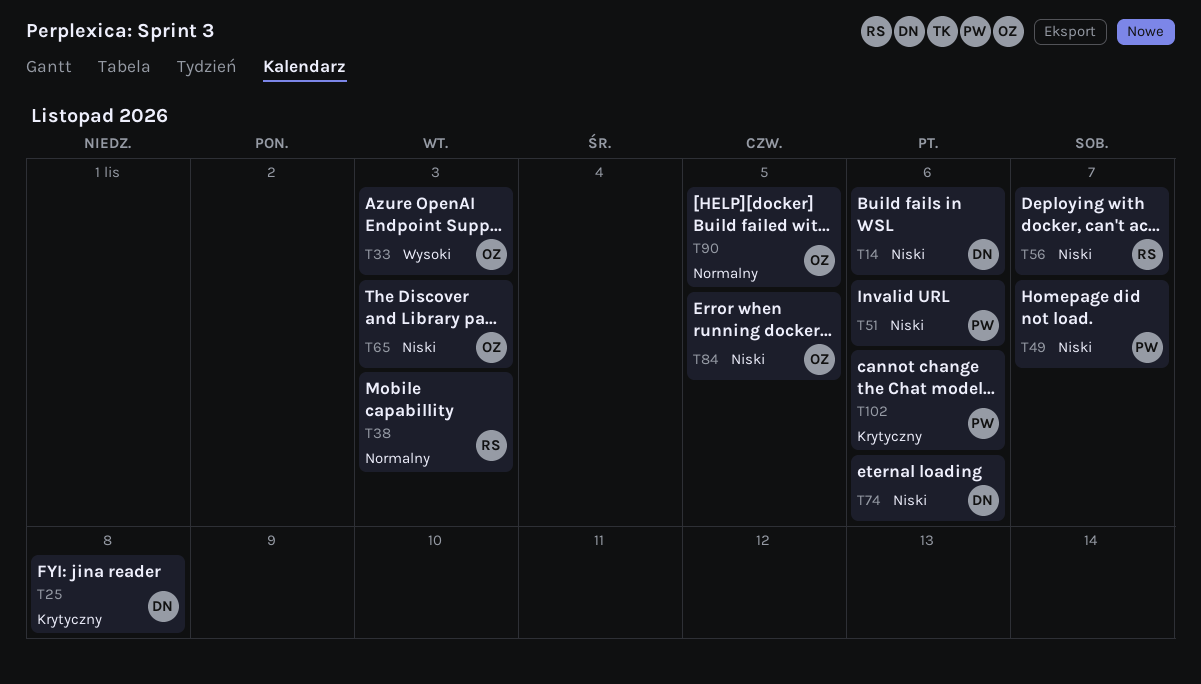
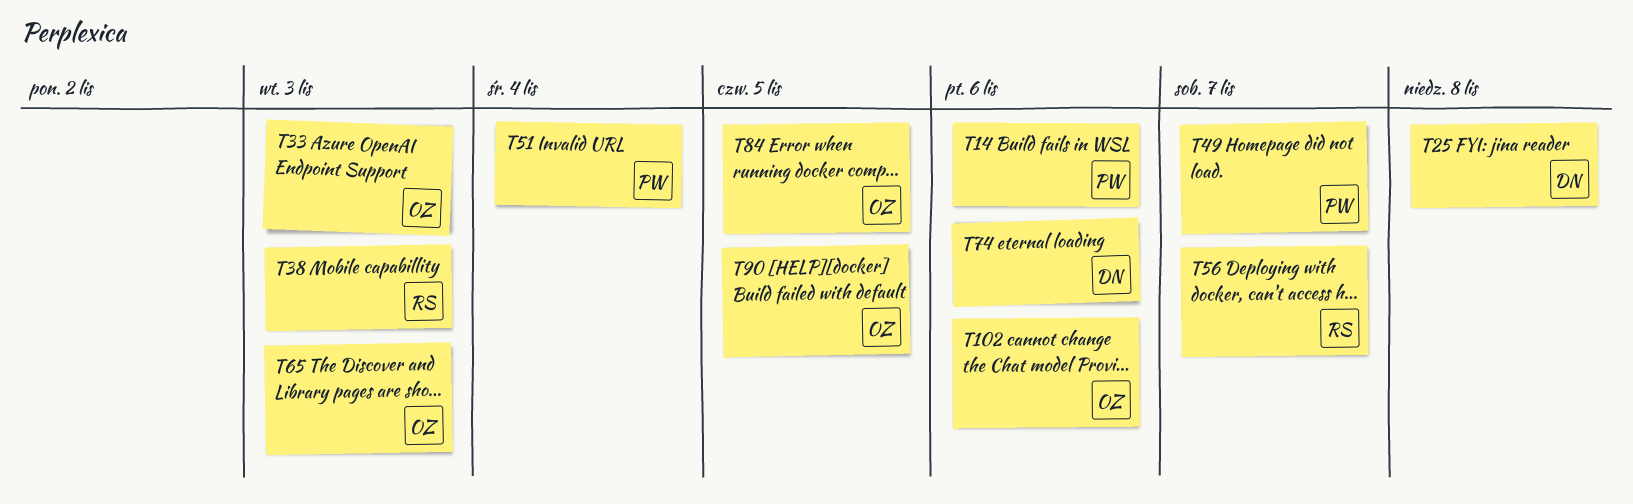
T14, owner: DN -> PW
T51, due: Nov 6 -> Nov 4
T102, owner: PW -> OZ

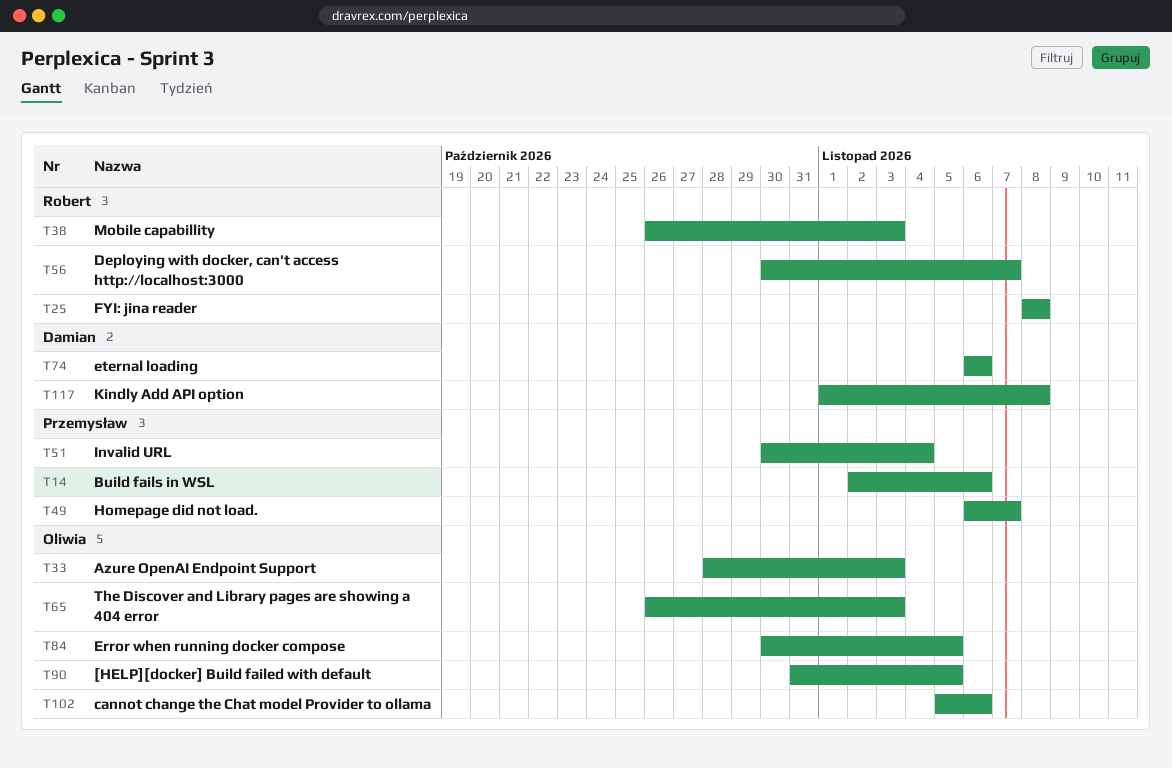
T25, owner: Damian -> Robert
T117: none -> present

